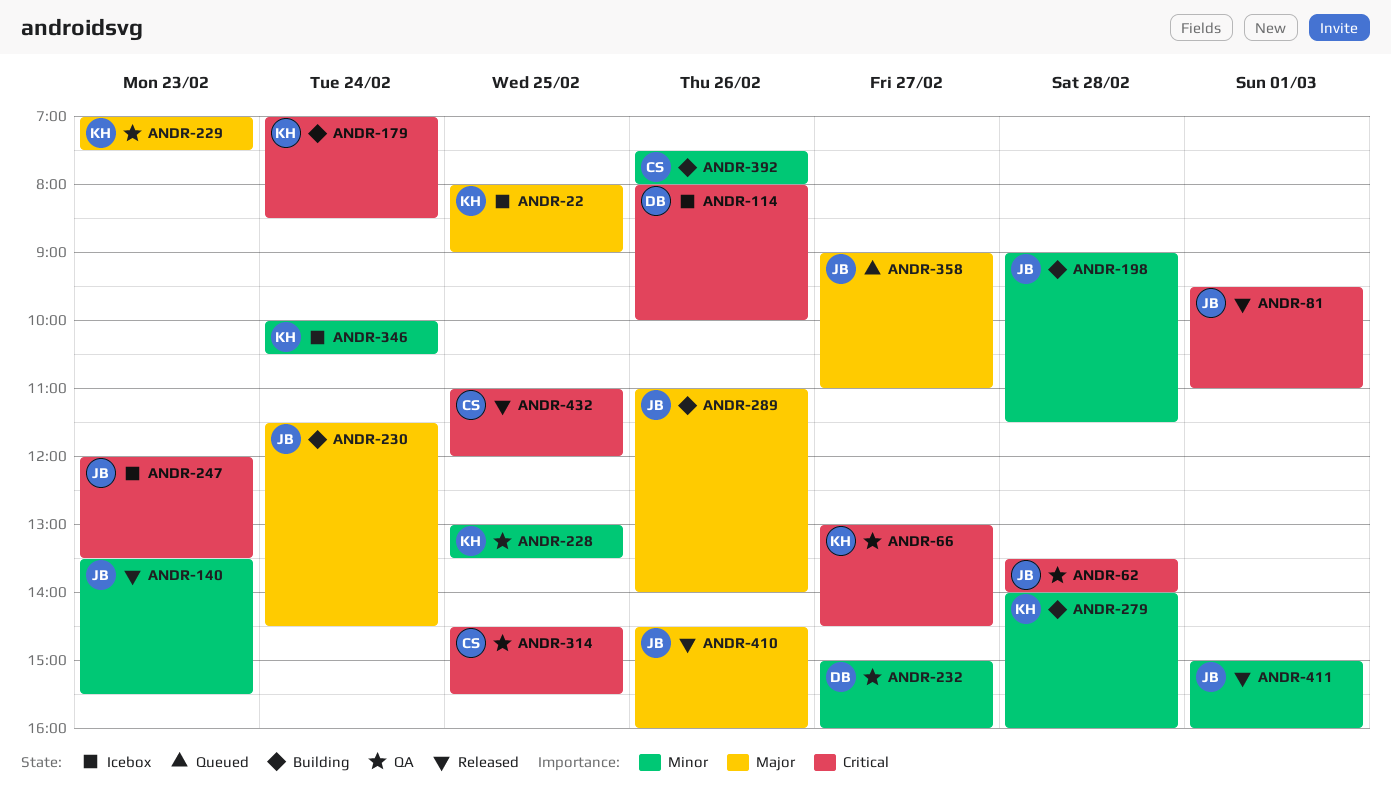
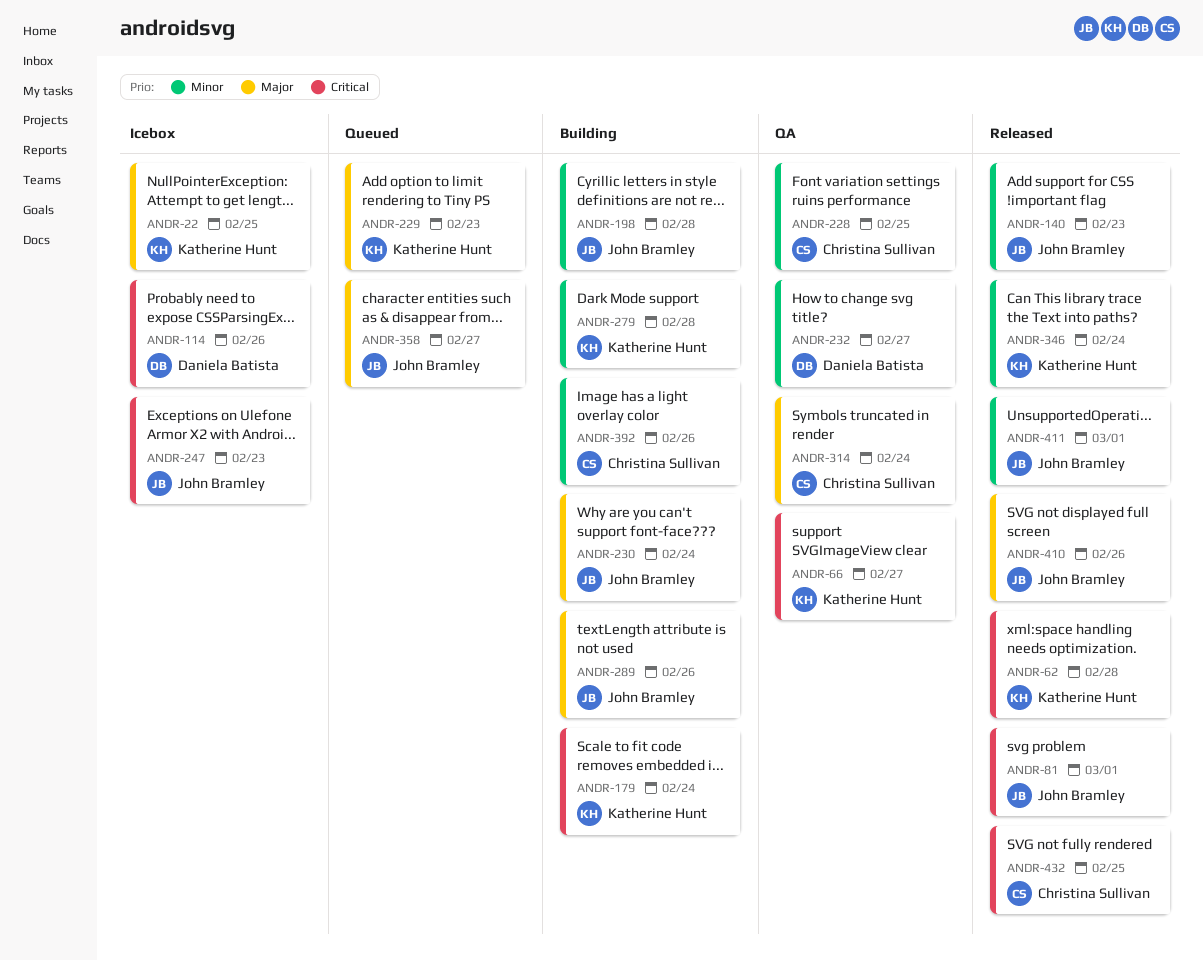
ANDR-62, status: QA -> Released
ANDR-62, owner: John Bramley -> Katherine Hunt
ANDR-228, owner: Katherine Hunt -> Christina Sullivan
ANDR-229, status: QA -> Queued
ANDR-314, priority: Critical -> Major
ANDR-314, day: Feb 25 -> Feb 24
ANDR-346, status: Icebox -> Released

